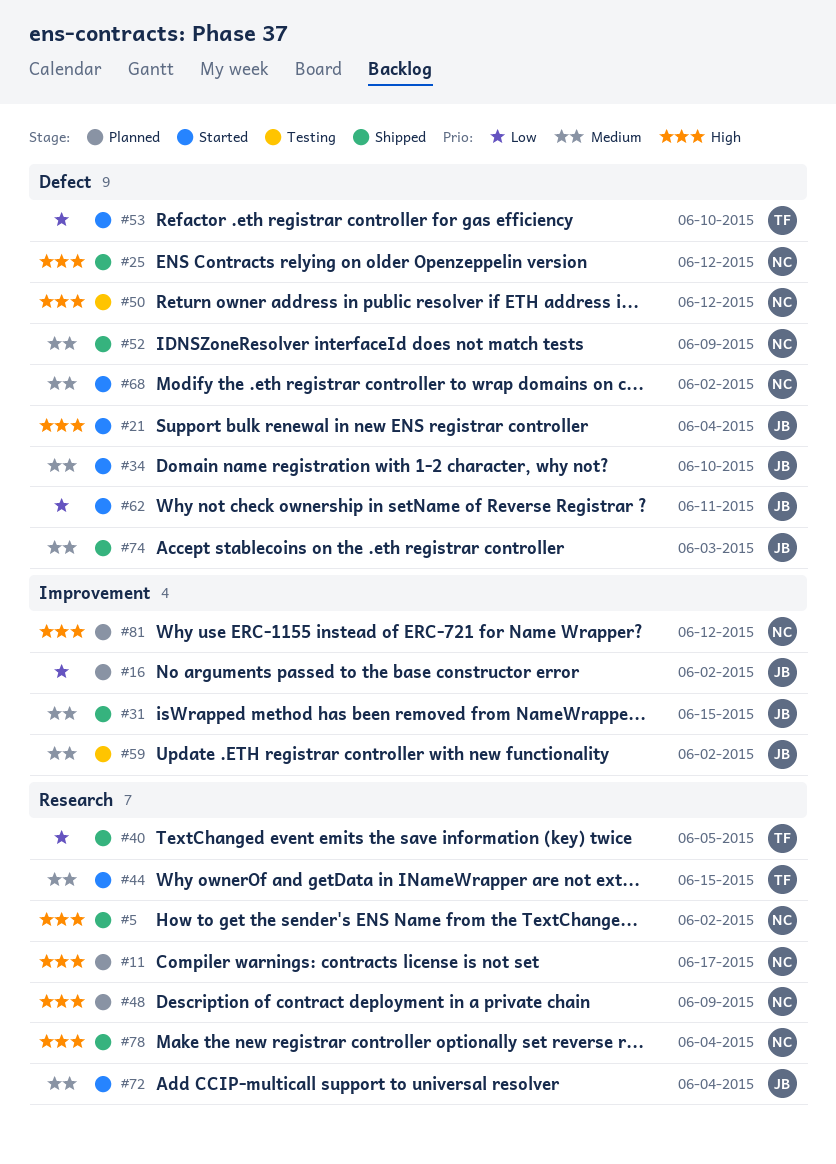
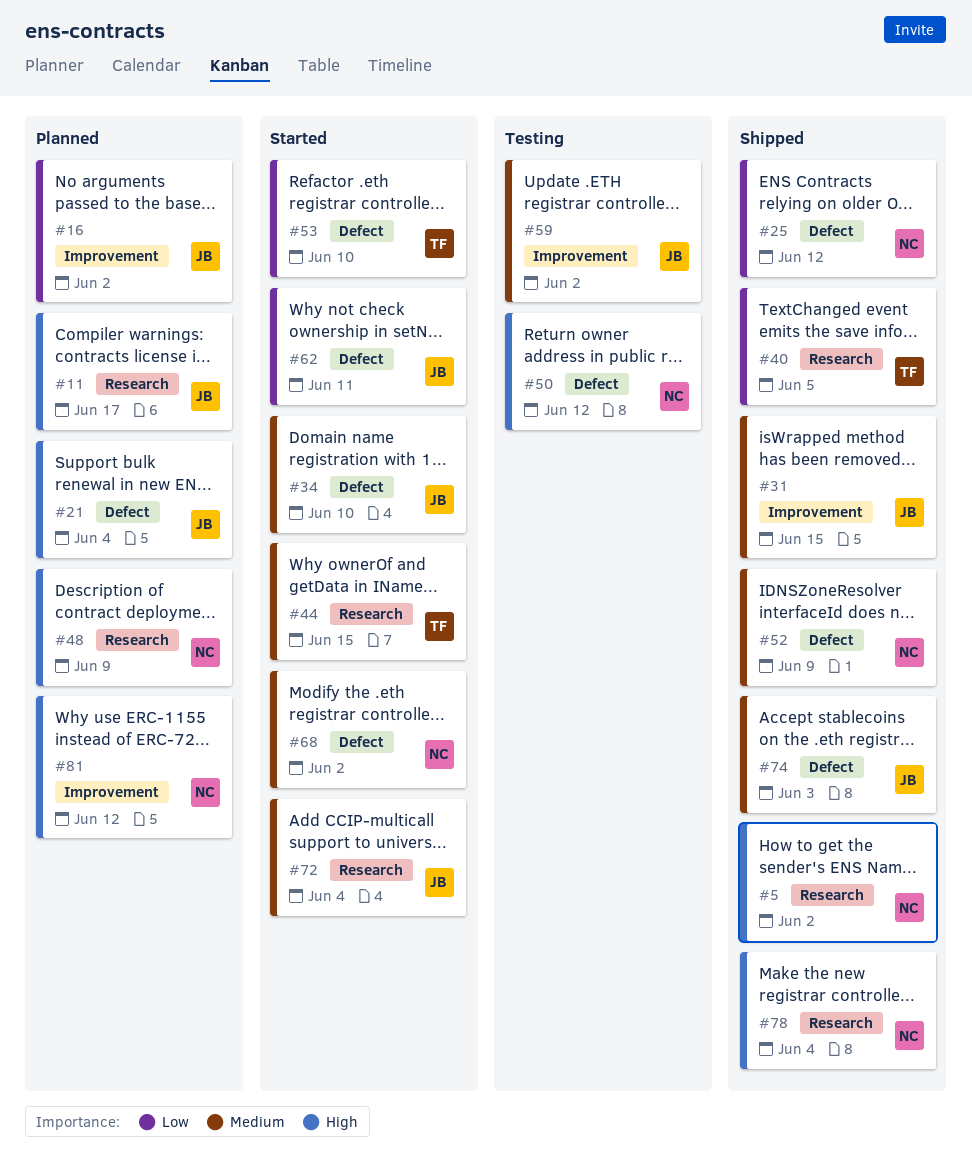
#11, owner: NC -> JB
#21, status: Started -> Planned
#25, priority: High -> Low

